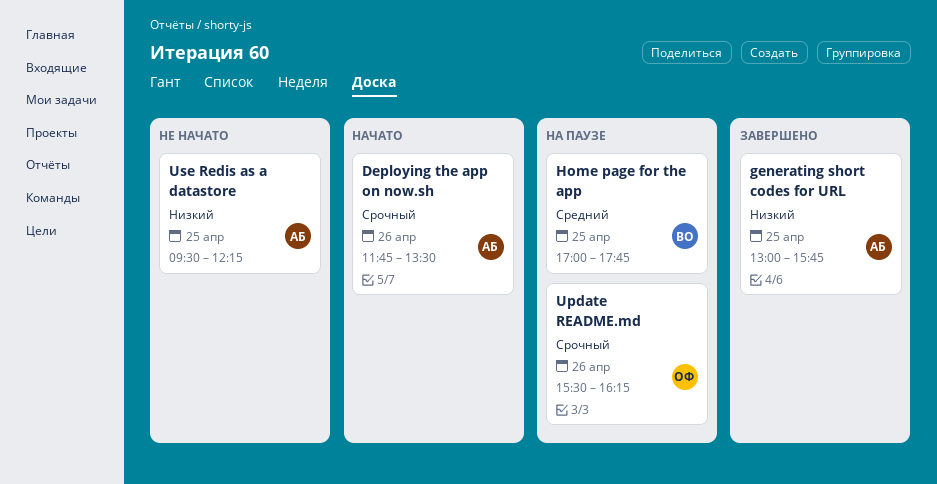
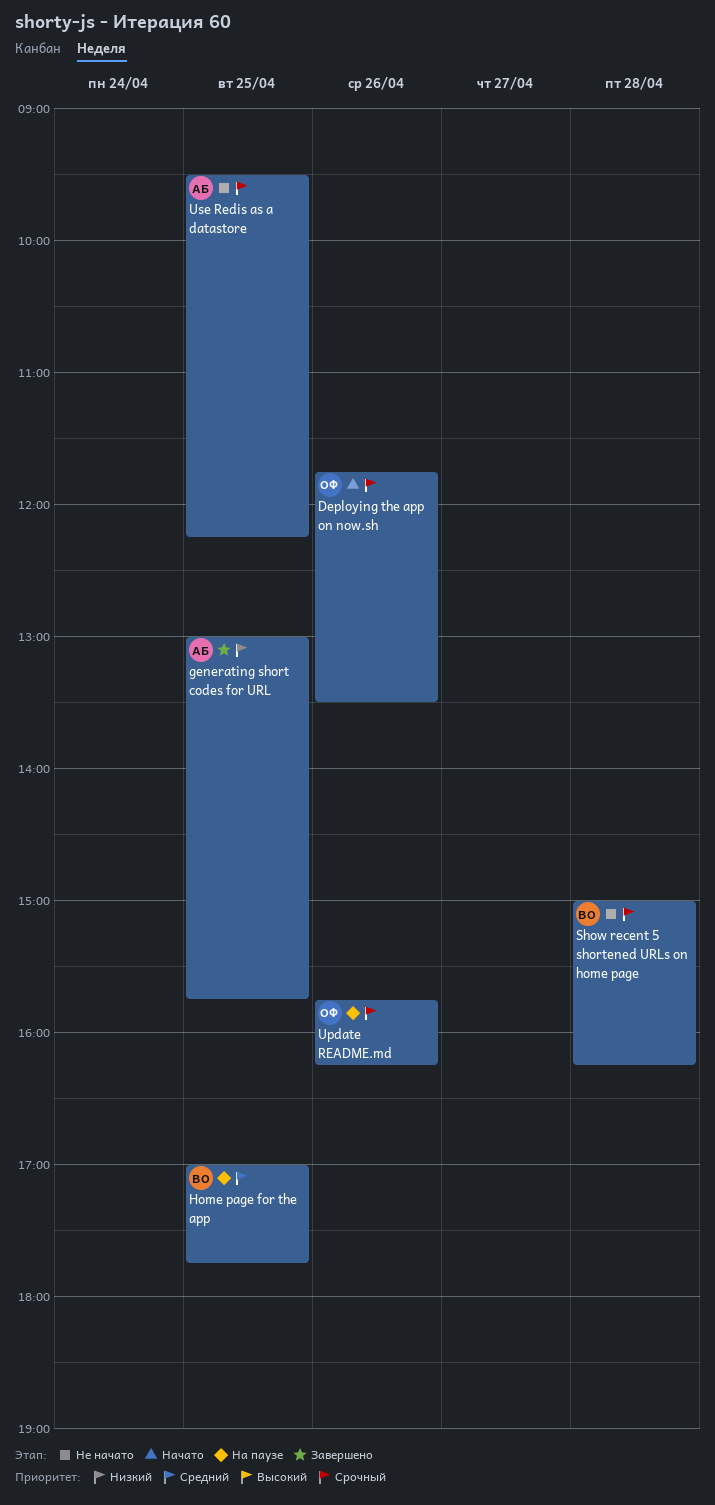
Deploying the app on now.sh, owner: АБ -> ОФ
Show recent 5 shortened URLs on home page: none -> present
Update README.md, begins: 15:30 -> 15:45
Use Redis as a datastore, priority: Низкий -> Срочный

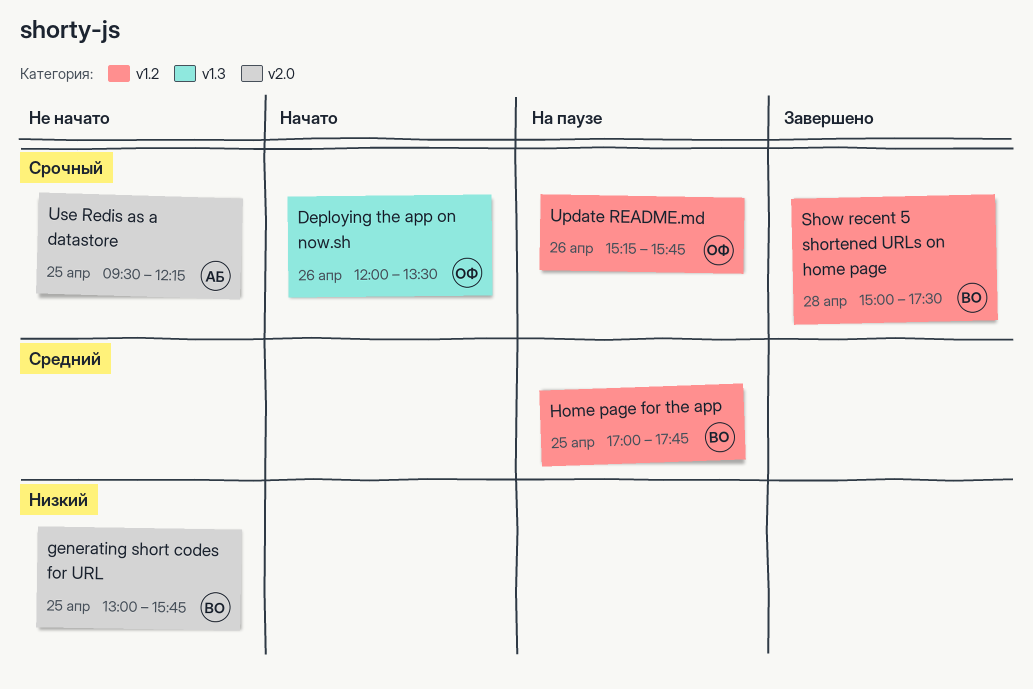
Deploying the app on now.sh, begins: 11:45 -> 12:00
generating short codes for URL, status: Завершено -> Не начато
generating short codes for URL, owner: АБ -> ВО
Show recent 5 shortened URLs on home page, status: Не начато -> Завершено
Show recent 5 shortened URLs on home page, ends: 16:15 -> 17:30
Update README.md, begins: 15:45 -> 15:15
Update README.md, ends: 16:15 -> 15:45

